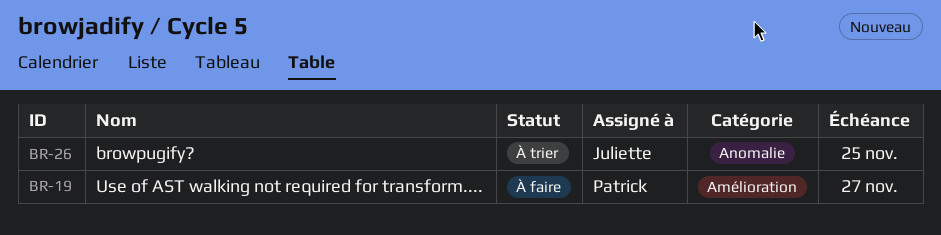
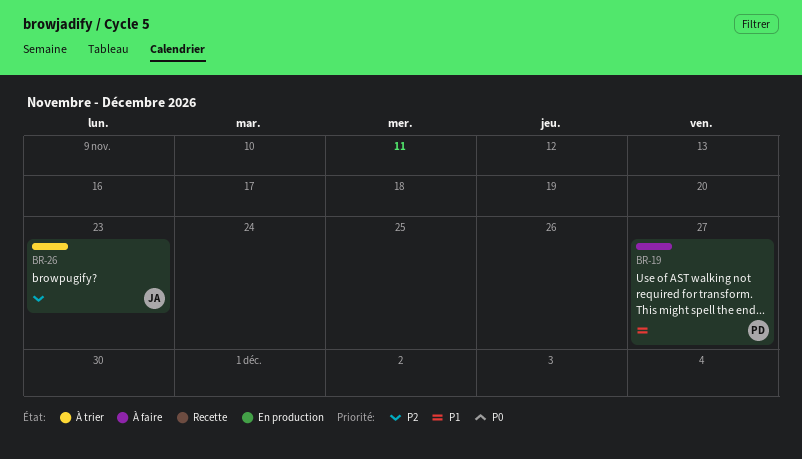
BR-26, due: Nov 25 -> Nov 23

